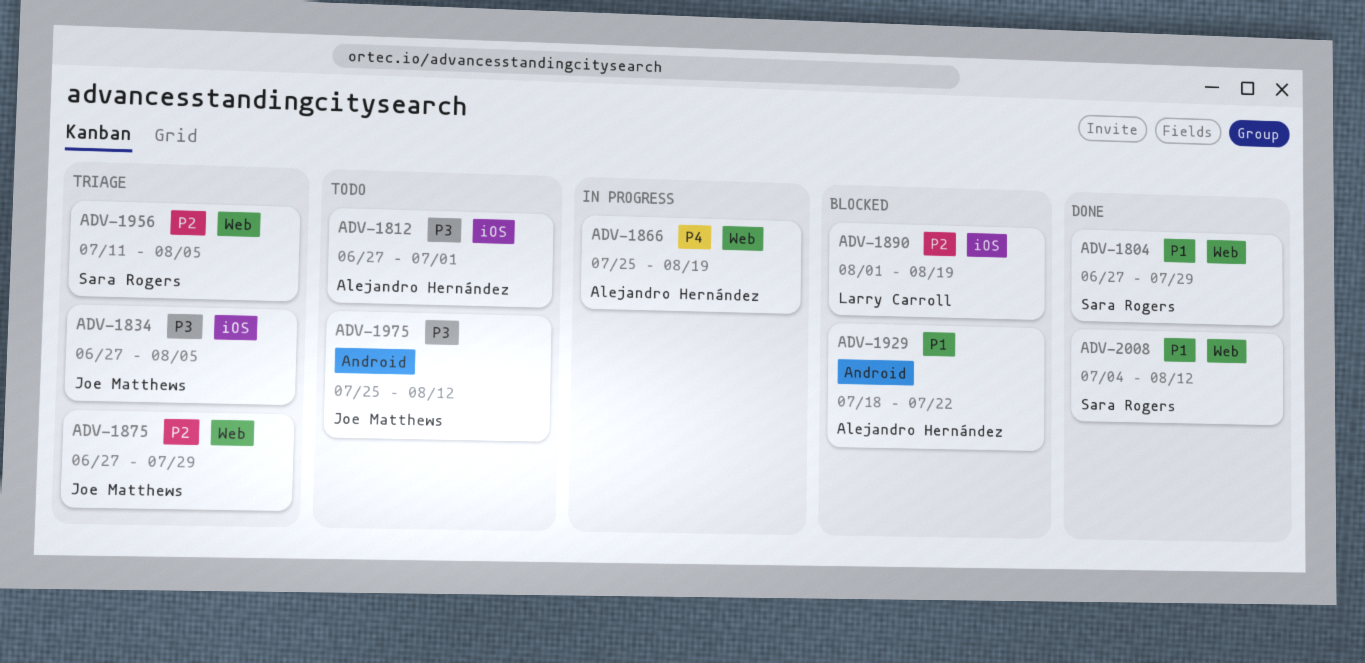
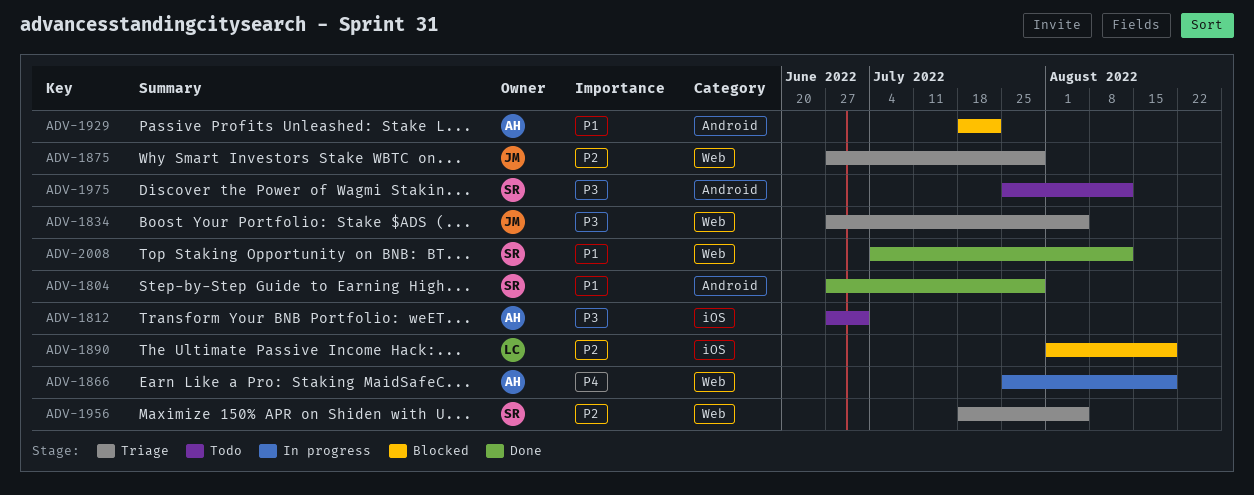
ADV-1804, label: Web -> Android
ADV-1834, label: iOS -> Web
ADV-1956, start: Jul 11 -> Jul 18
ADV-1975, owner: Joe Matthews -> Sara Rogers

